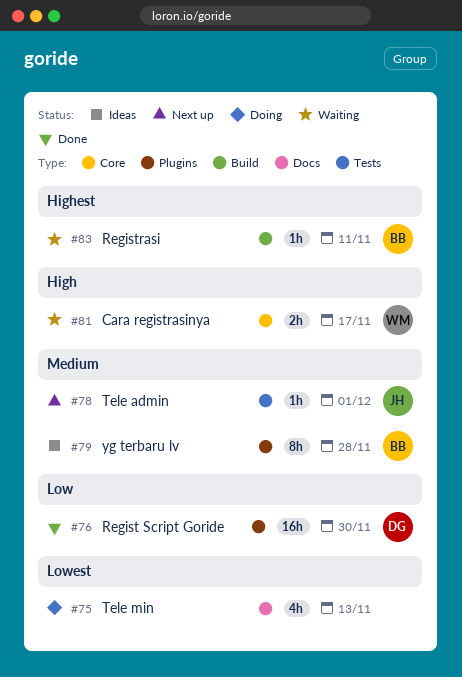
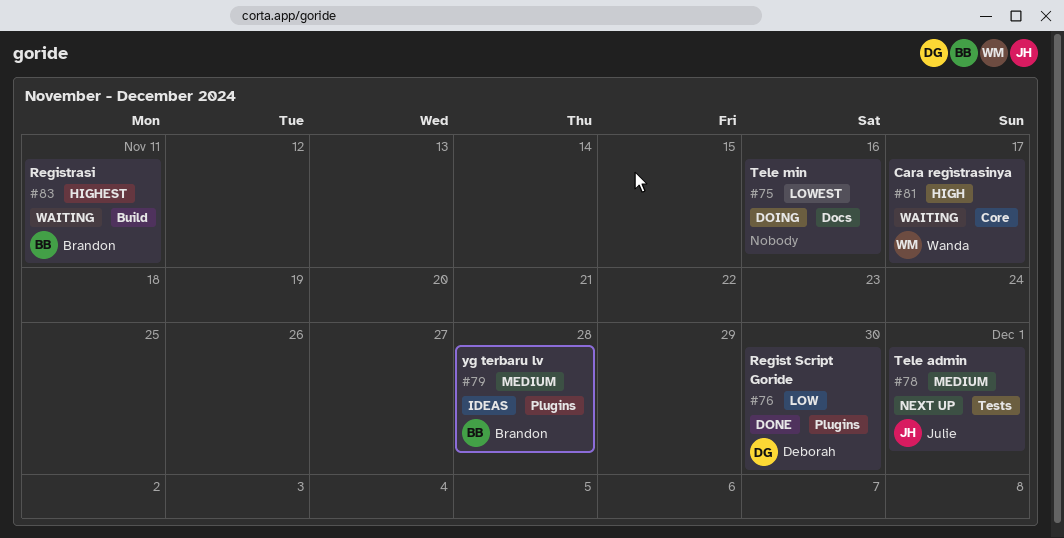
#75, due: Nov 13 -> Nov 16

